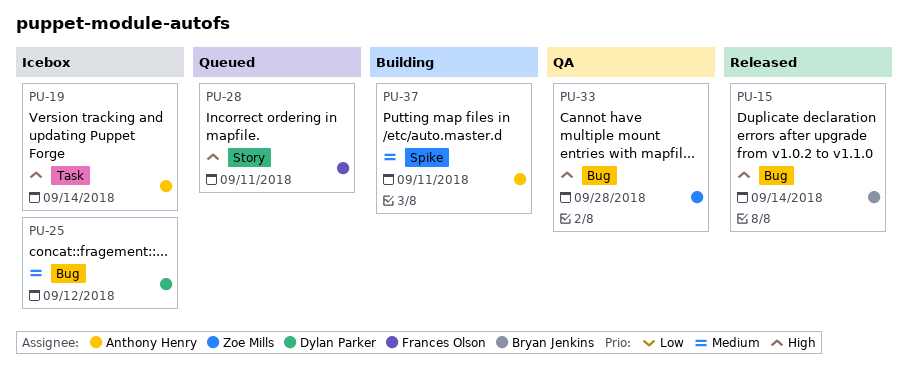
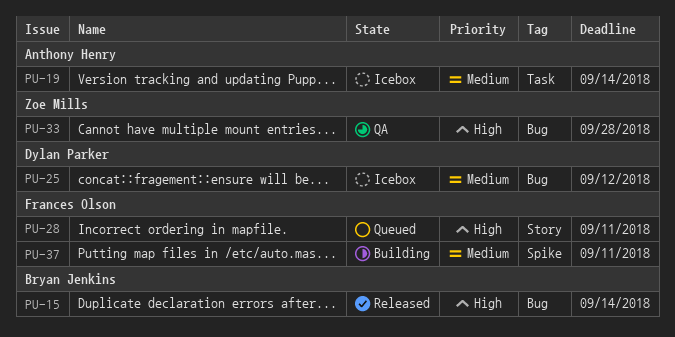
PU-19, priority: High -> Medium
PU-37, owner: Anthony Henry -> Frances Olson

